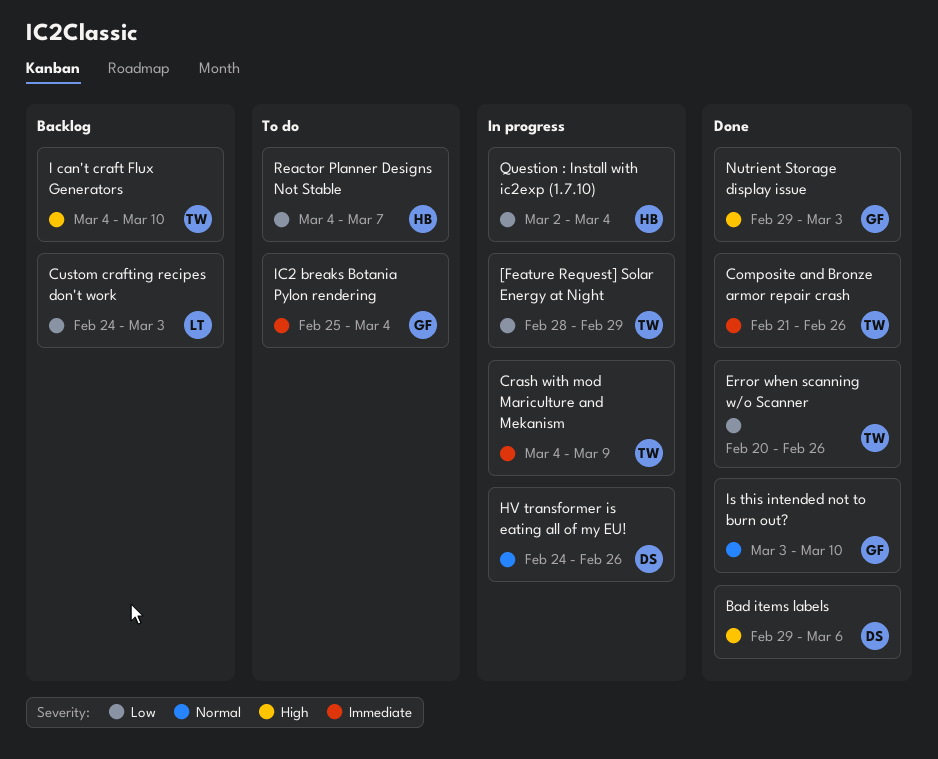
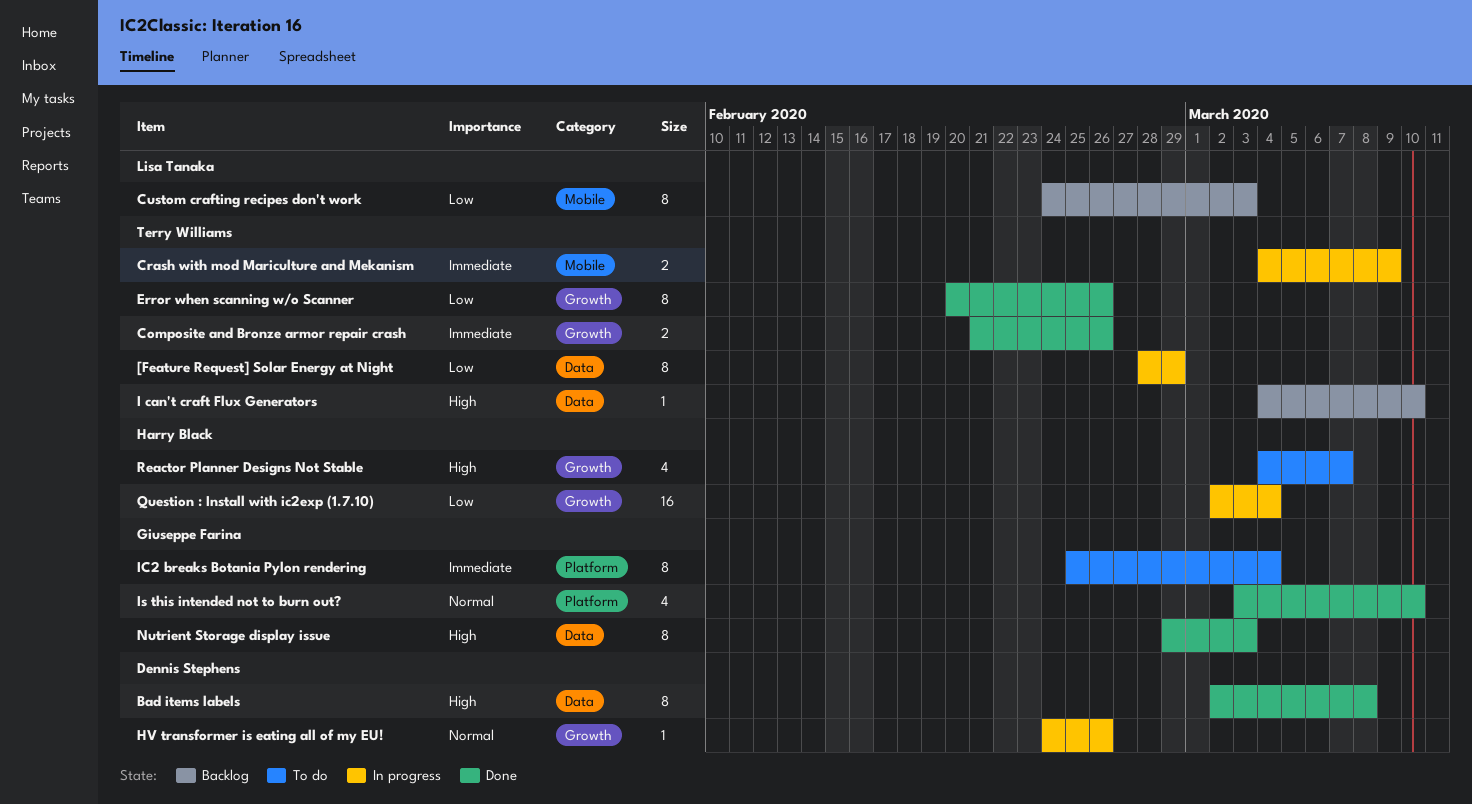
Bad items labels, start: Feb 29 -> Mar 2
Bad items labels, due: Mar 6 -> Mar 8
Reactor Planner Designs Not Stable, priority: Low -> High

